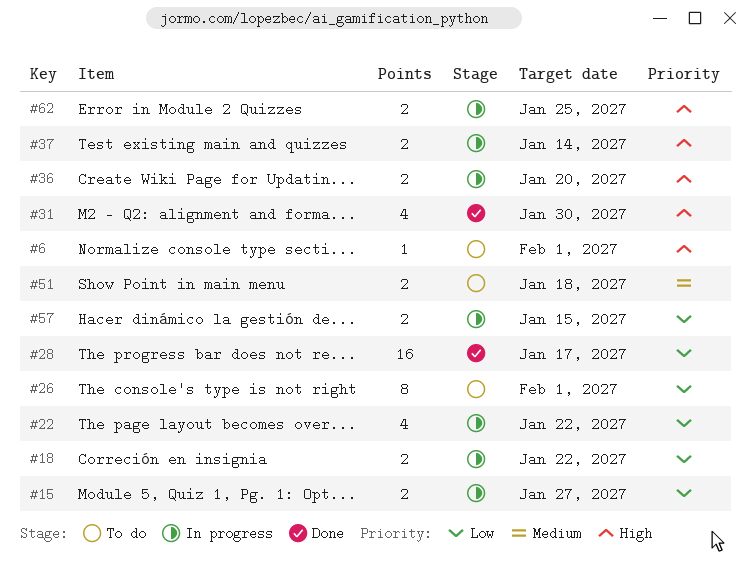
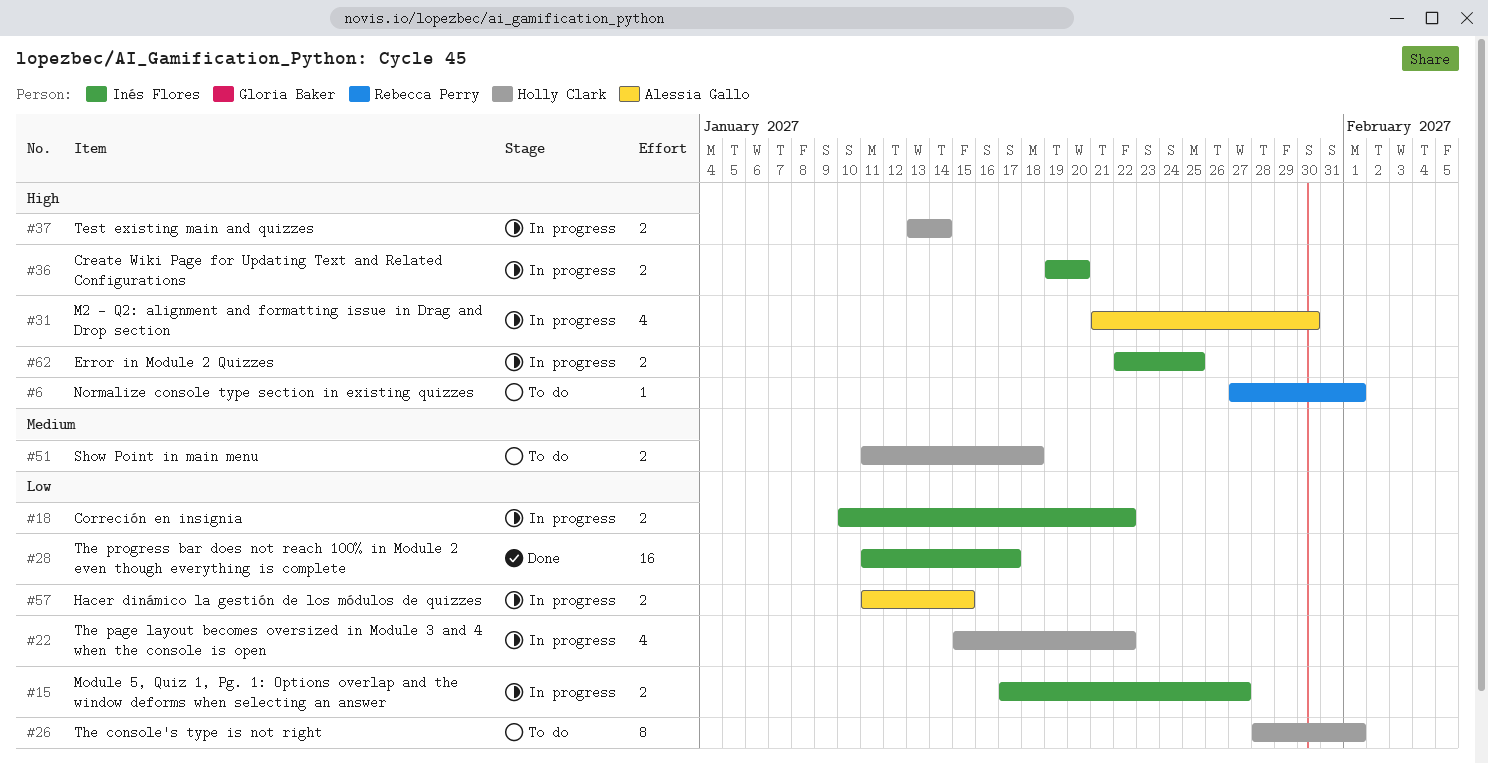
#31, status: Done -> In progress

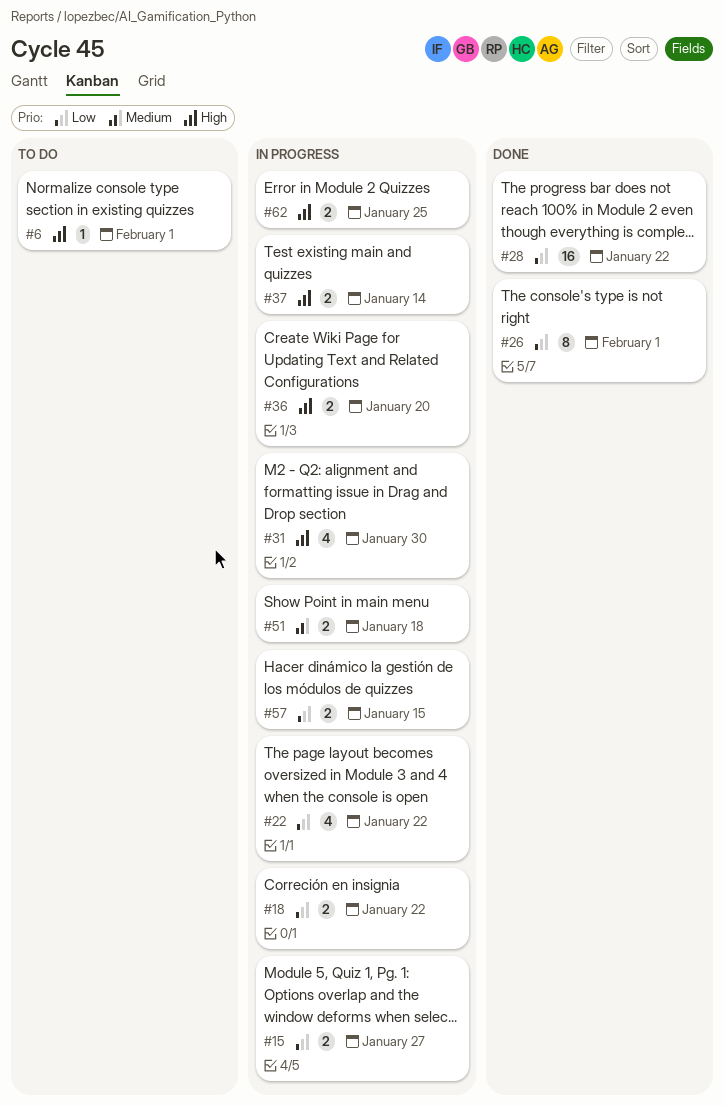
#26, status: To do -> Done
#28, due: Jan 17 -> Jan 22
#51, status: To do -> In progress

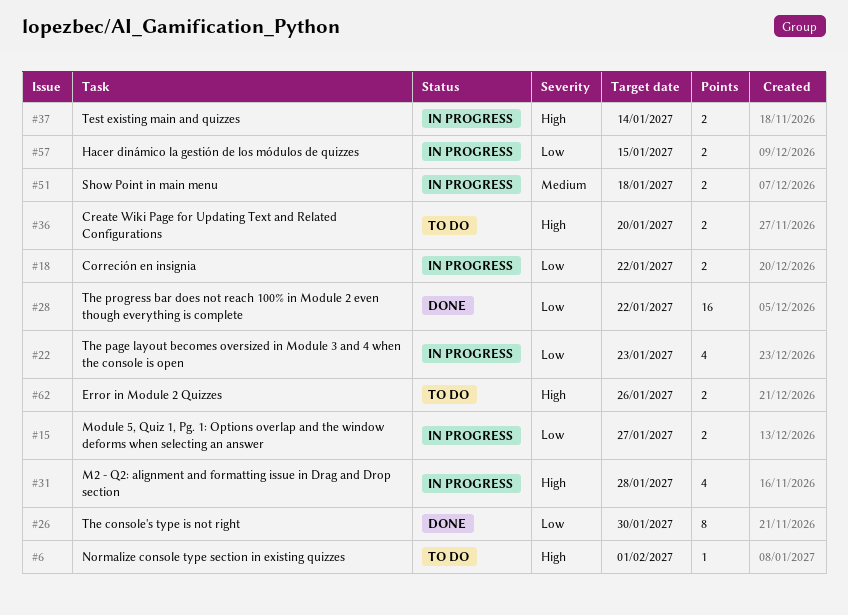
#22, due: Jan 22 -> Jan 23
#26, due: Feb 1 -> Jan 30
#31, due: Jan 30 -> Jan 28
#36, status: In progress -> To do
#62, status: In progress -> To do
#62, due: Jan 25 -> Jan 26

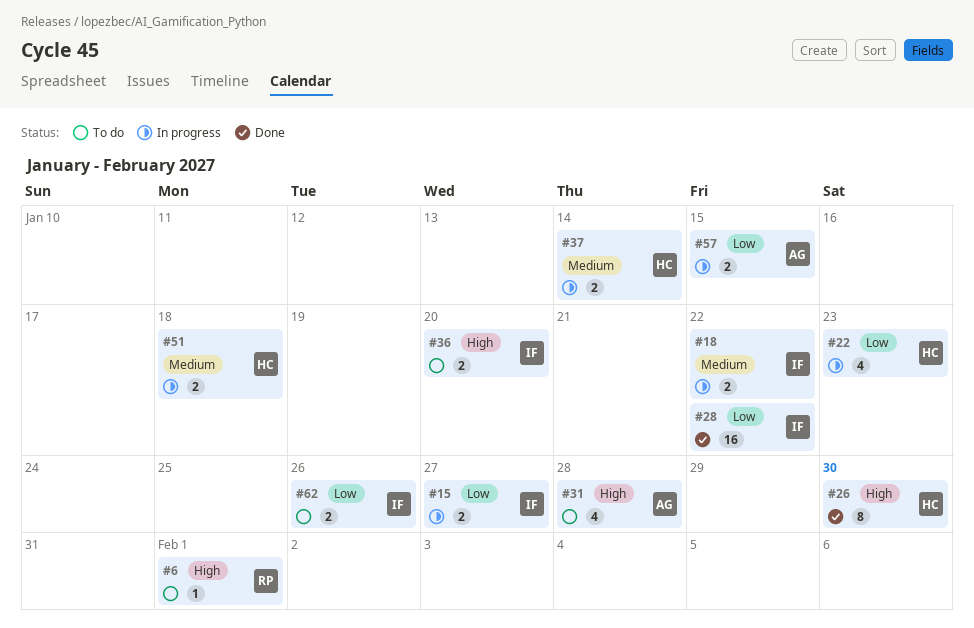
#18, priority: Low -> Medium
#26, priority: Low -> High
#31, status: In progress -> To do
#37, priority: High -> Medium
#62, priority: High -> Low

